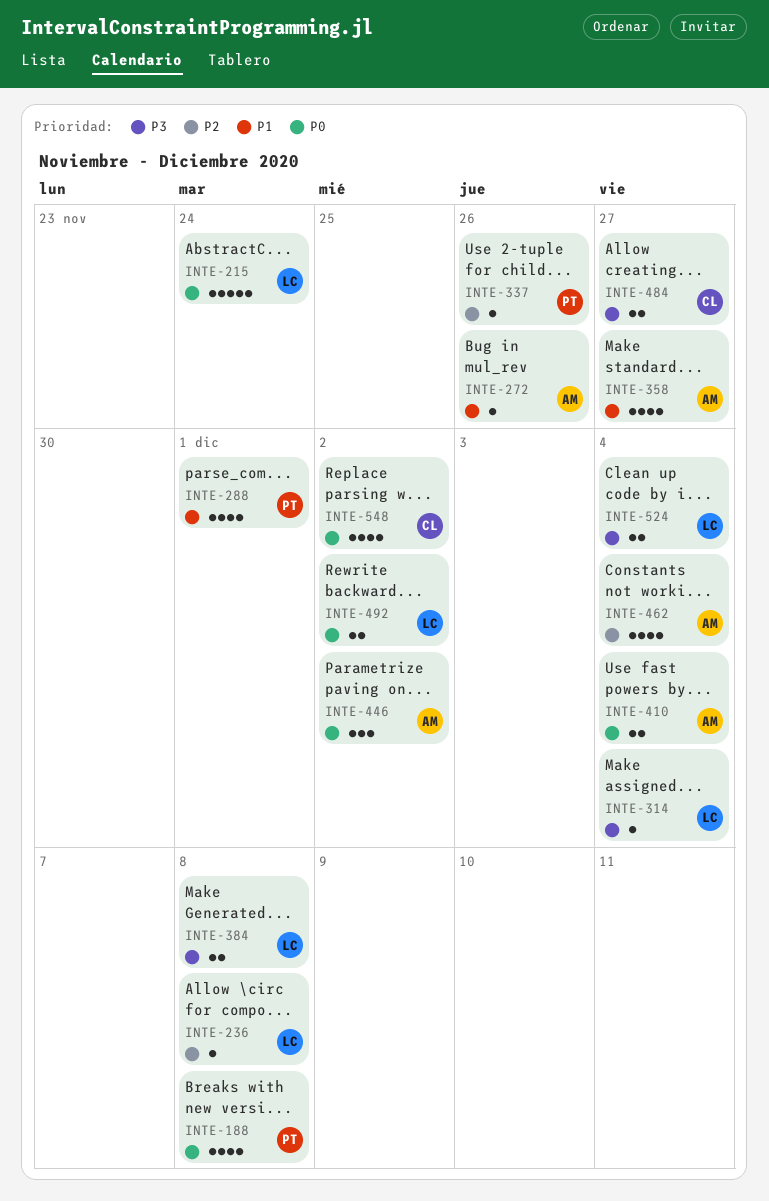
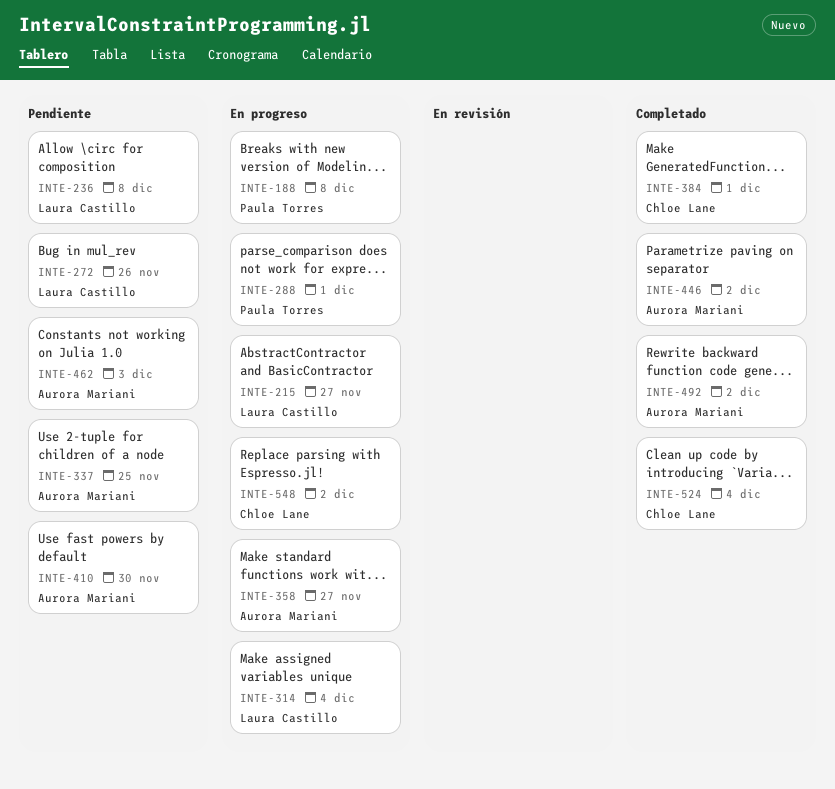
INTE-215, due: Nov 24 -> Nov 27
INTE-272, owner: Aurora Mariani -> Laura Castillo
INTE-337, owner: Paula Torres -> Aurora Mariani
INTE-337, due: Nov 26 -> Nov 25
INTE-384, owner: Laura Castillo -> Chloe Lane
INTE-384, due: Dec 8 -> Dec 1
INTE-410, due: Dec 4 -> Nov 30
INTE-462, due: Dec 4 -> Dec 3
INTE-484: present -> none
INTE-492, owner: Laura Castillo -> Aurora Mariani
INTE-524, owner: Laura Castillo -> Chloe Lane

